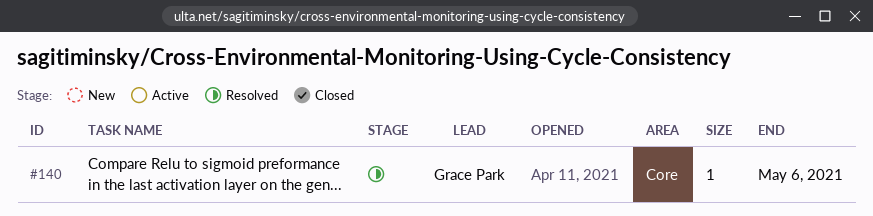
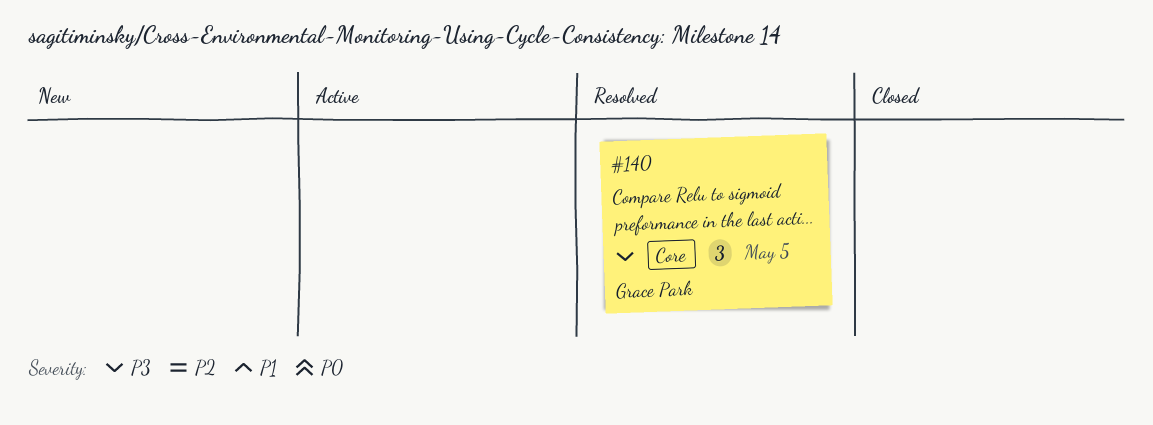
#140, estimate: 1 -> 3
#140, due: May 6 -> May 5

